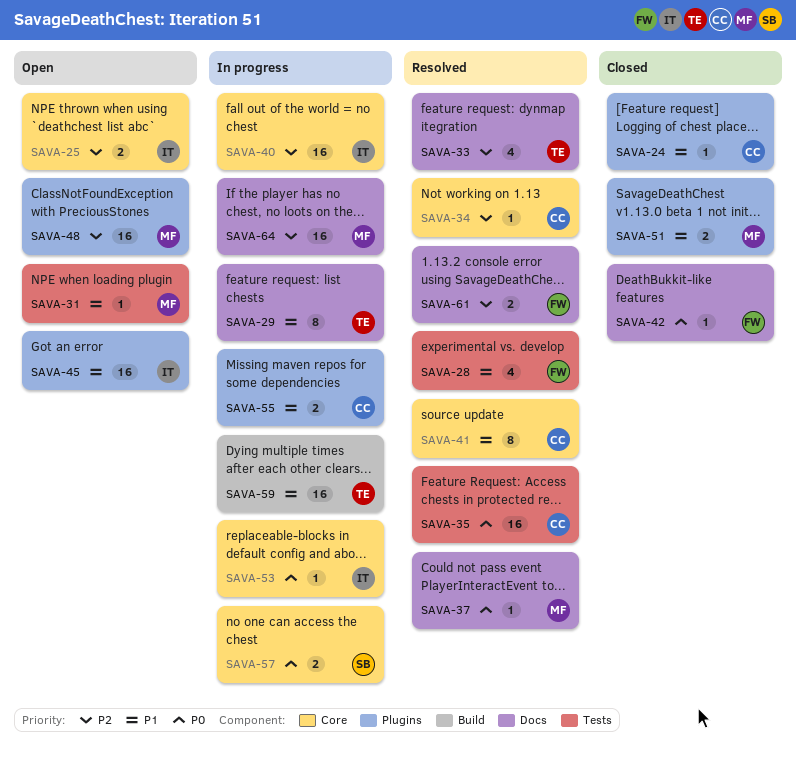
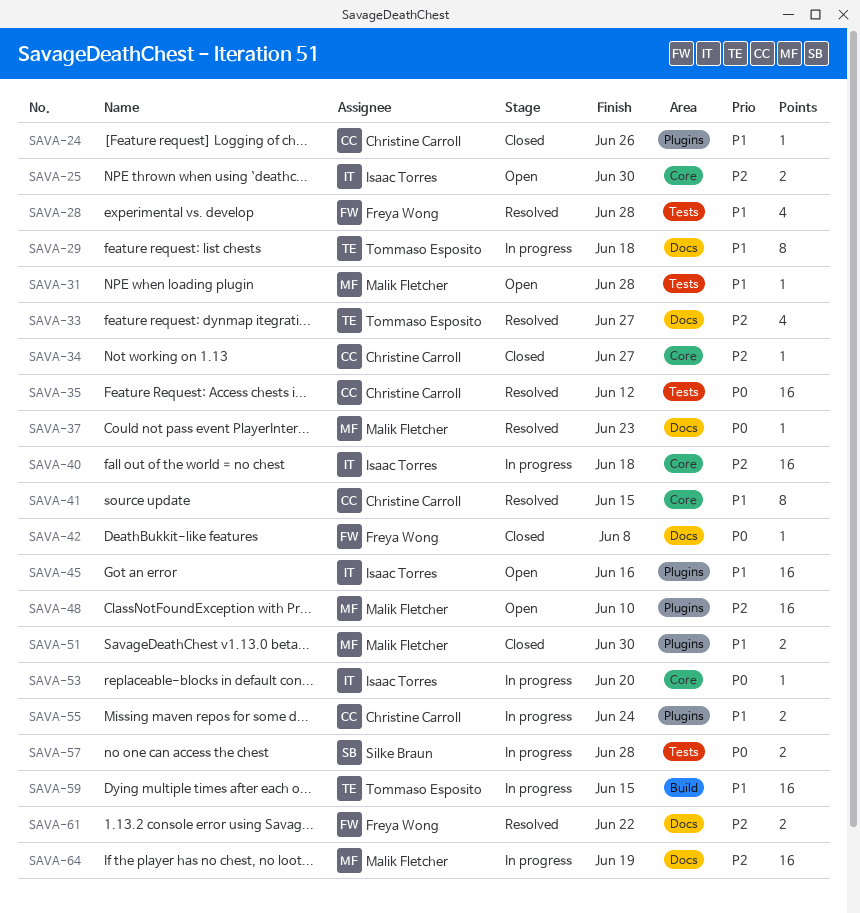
SAVA-34, status: Resolved -> Closed
SAVA-57, label: Core -> Tests

